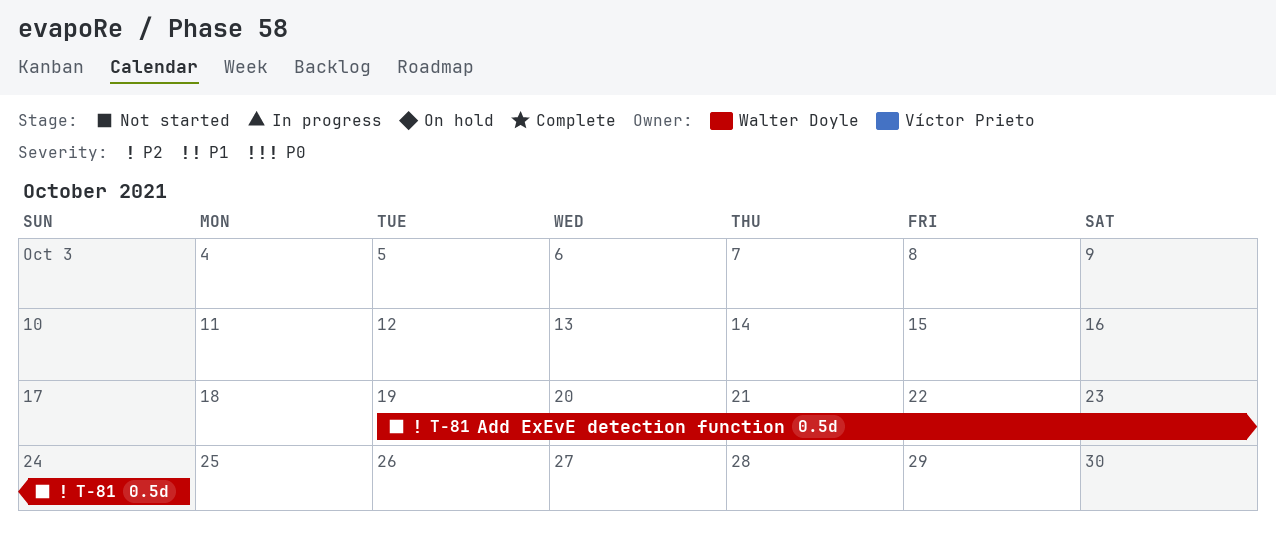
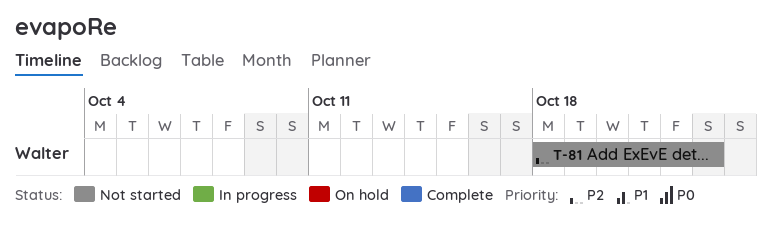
T-81, start: Oct 19 -> Oct 18
T-81, due: Oct 24 -> Oct 23

